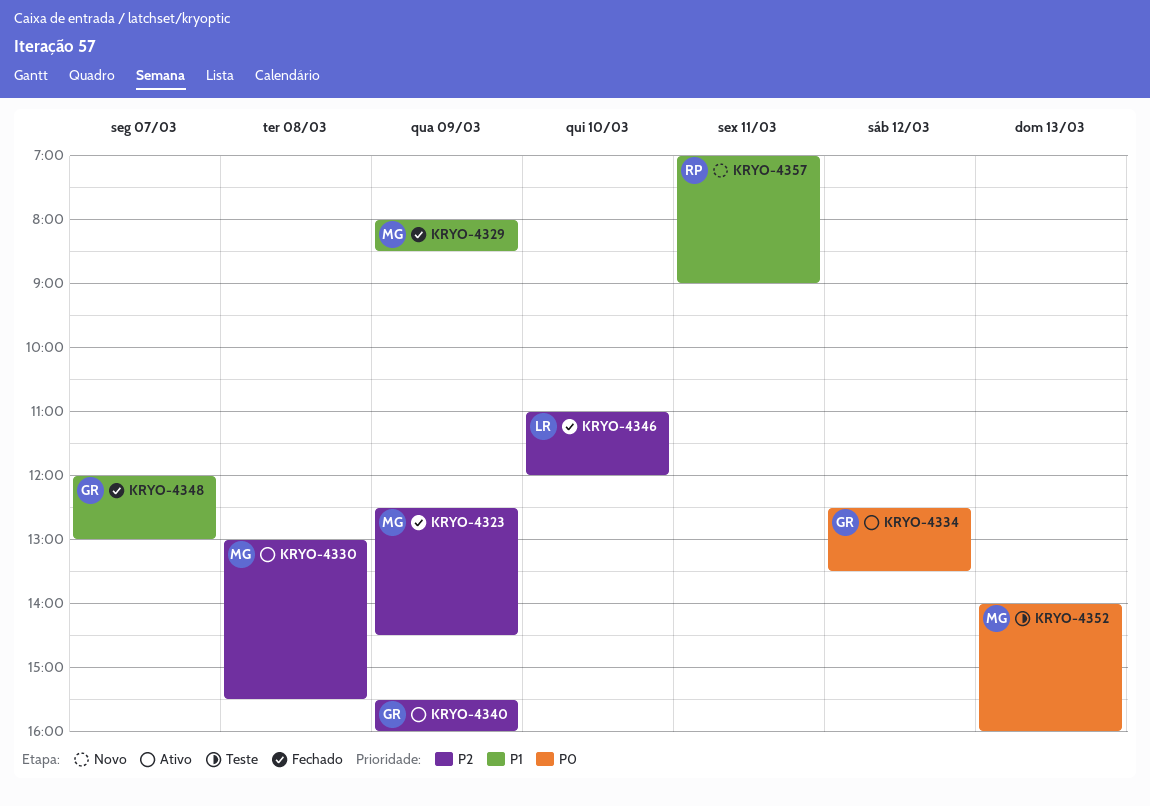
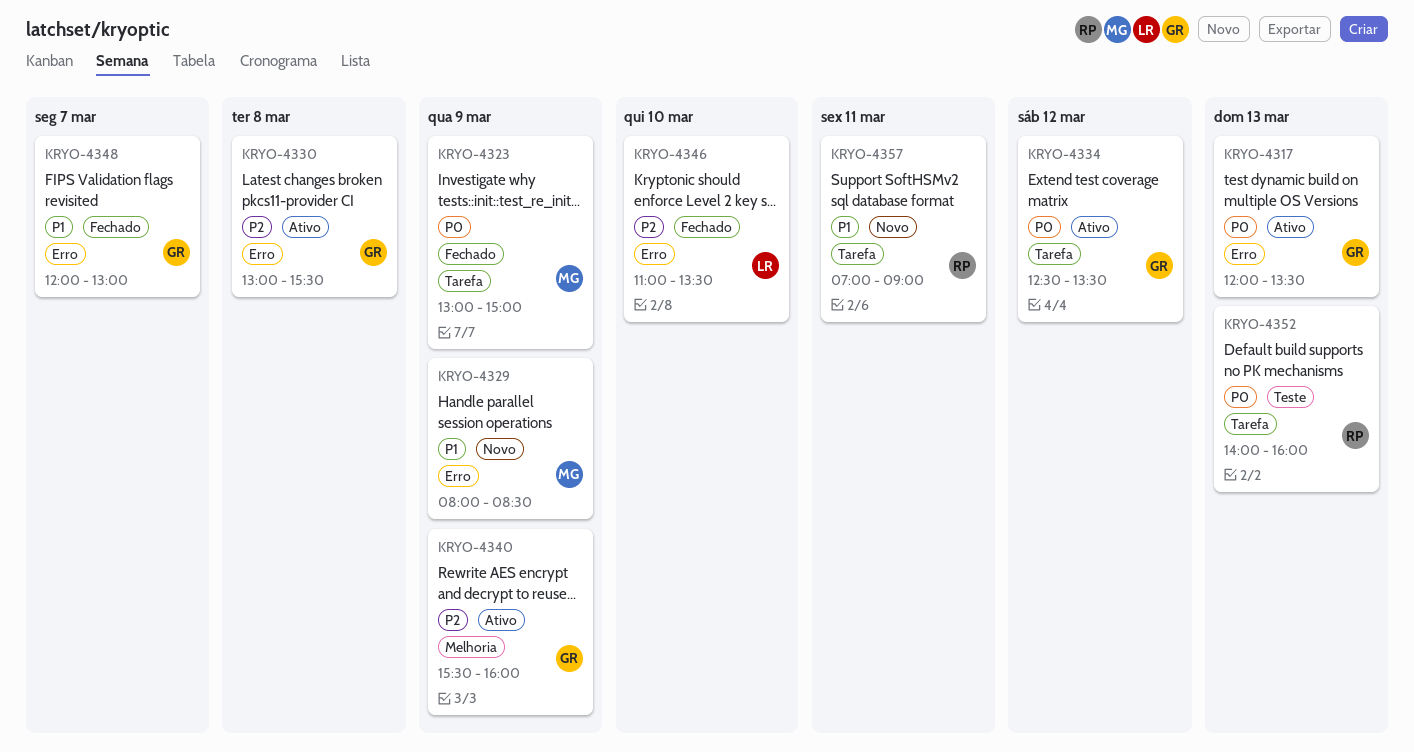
KRYO-4317: none -> present
KRYO-4323, priority: P2 -> P0
KRYO-4323, begins: 12:30 -> 13:00
KRYO-4323, ends: 14:30 -> 15:00
KRYO-4329, status: Fechado -> Novo
KRYO-4330, owner: MG -> GR
KRYO-4346, ends: 12:00 -> 13:30
KRYO-4352, owner: MG -> RP

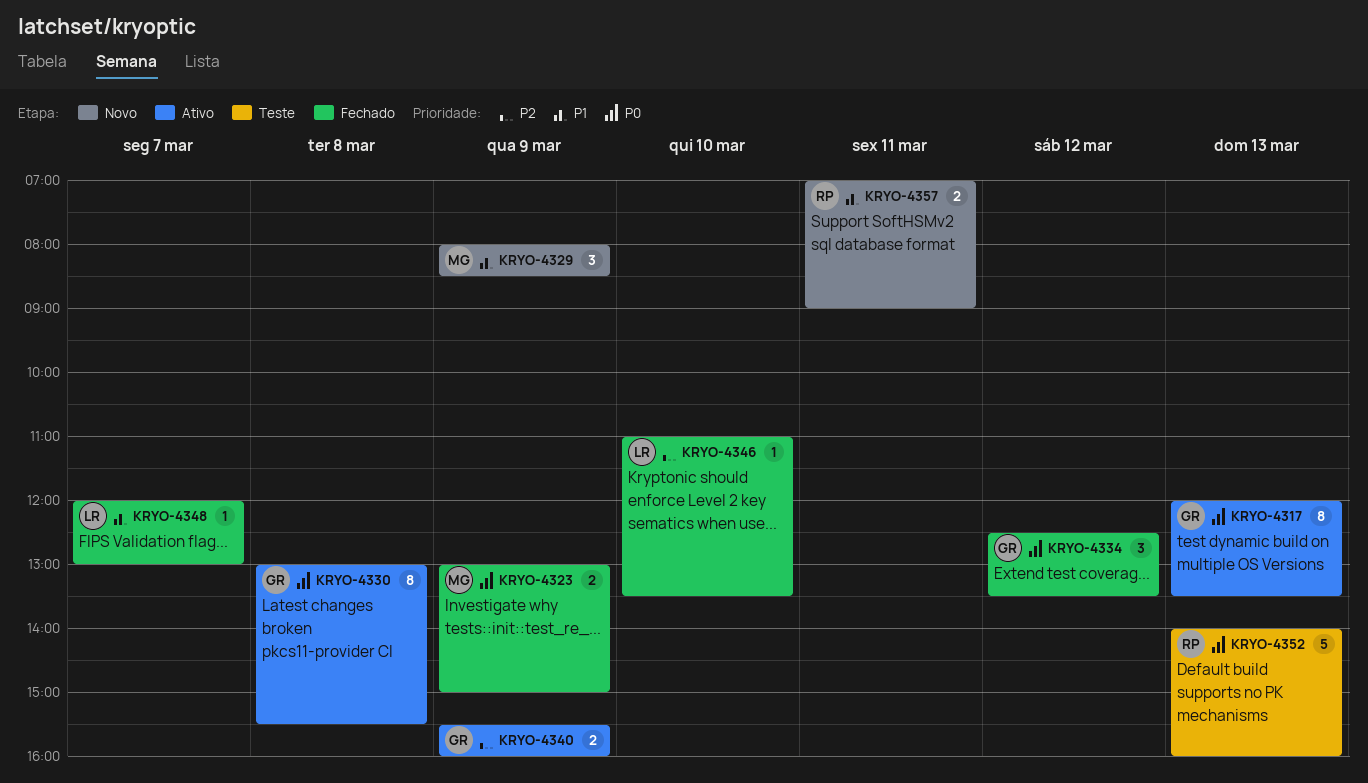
KRYO-4330, priority: P2 -> P0
KRYO-4334, status: Ativo -> Fechado
KRYO-4348, owner: GR -> LR

